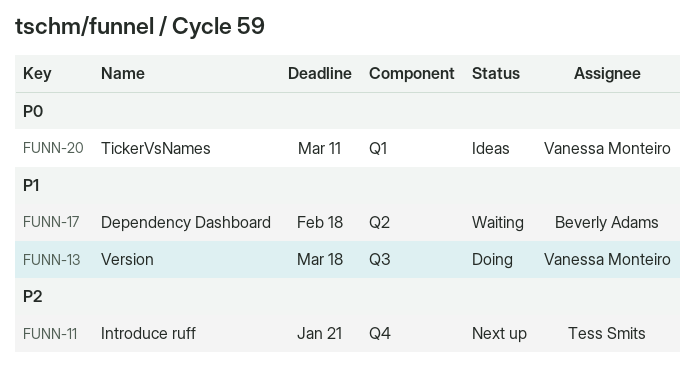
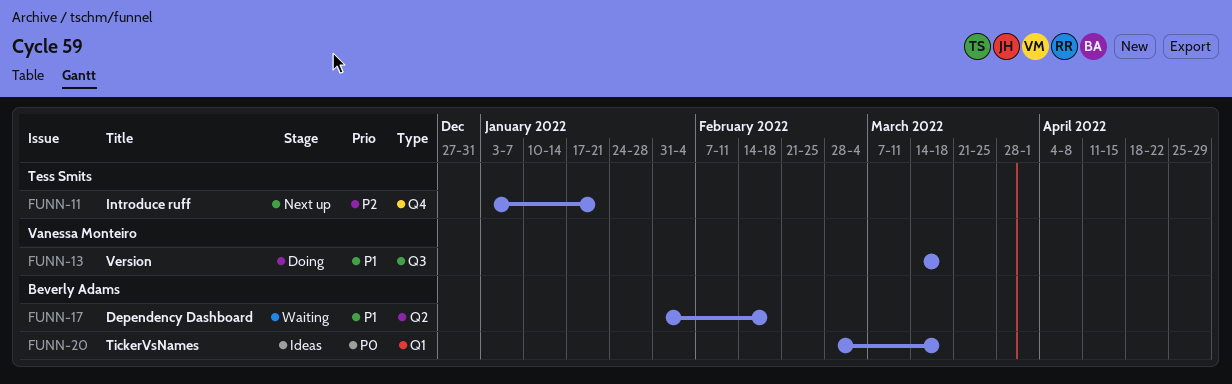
FUNN-20, owner: Vanessa Monteiro -> Beverly Adams
FUNN-20, due: Mar 11 -> Mar 18

